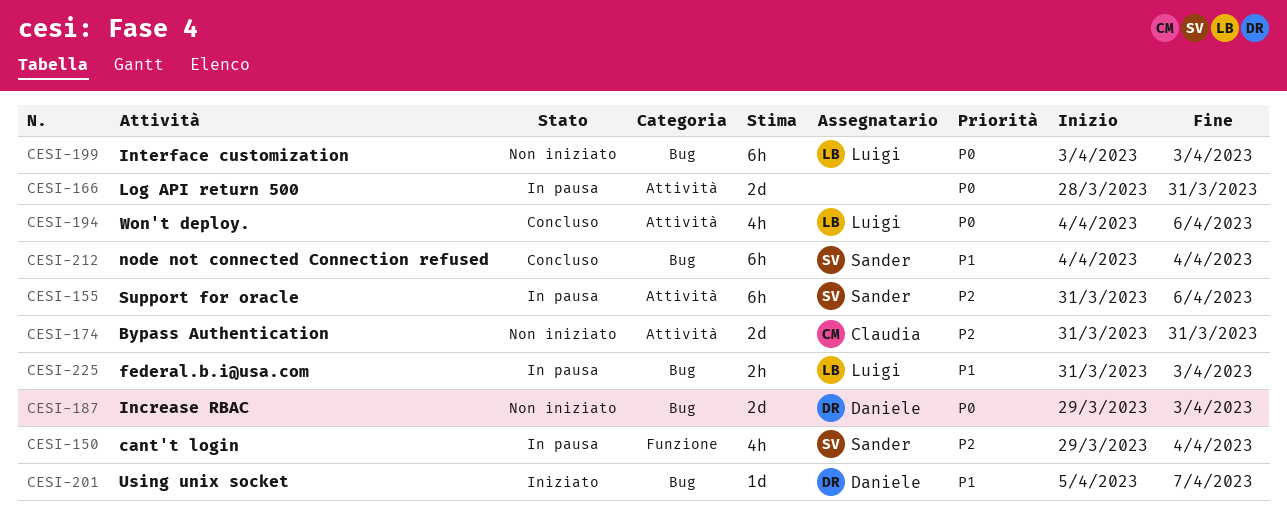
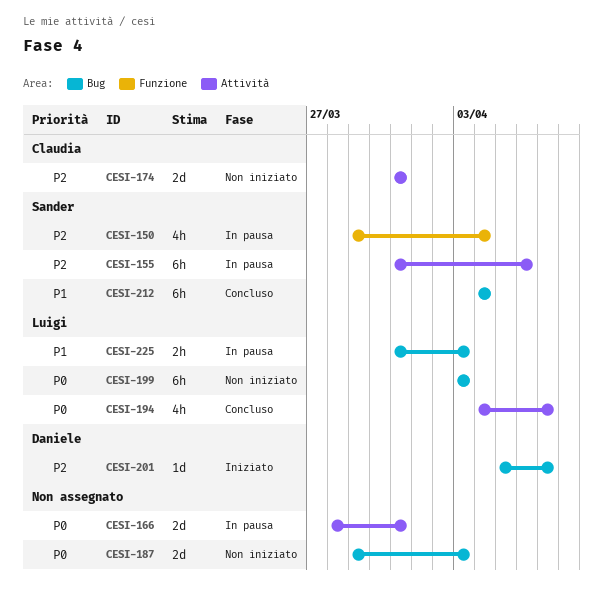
CESI-187, owner: Daniele -> none
CESI-194, due: Apr 6 -> Apr 7
CESI-201, priority: P1 -> P2

